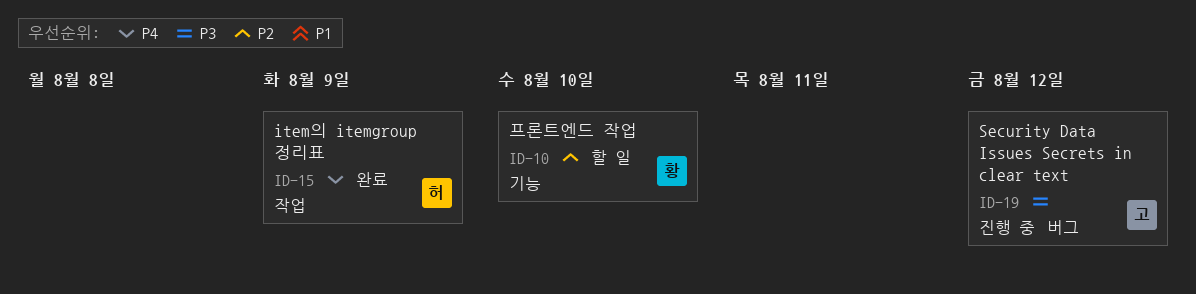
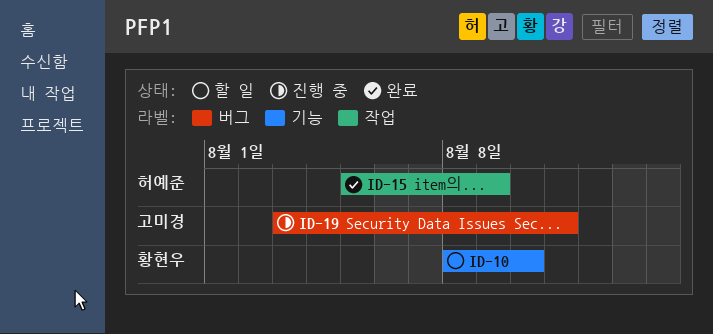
ID-19, due: Aug 12 -> Aug 11

